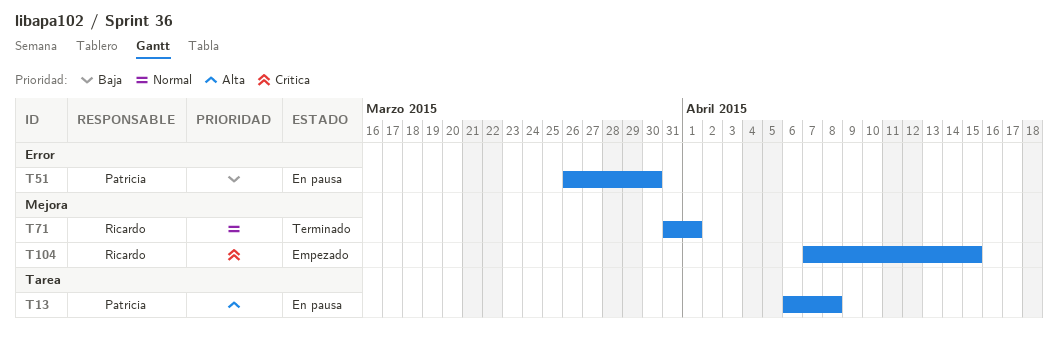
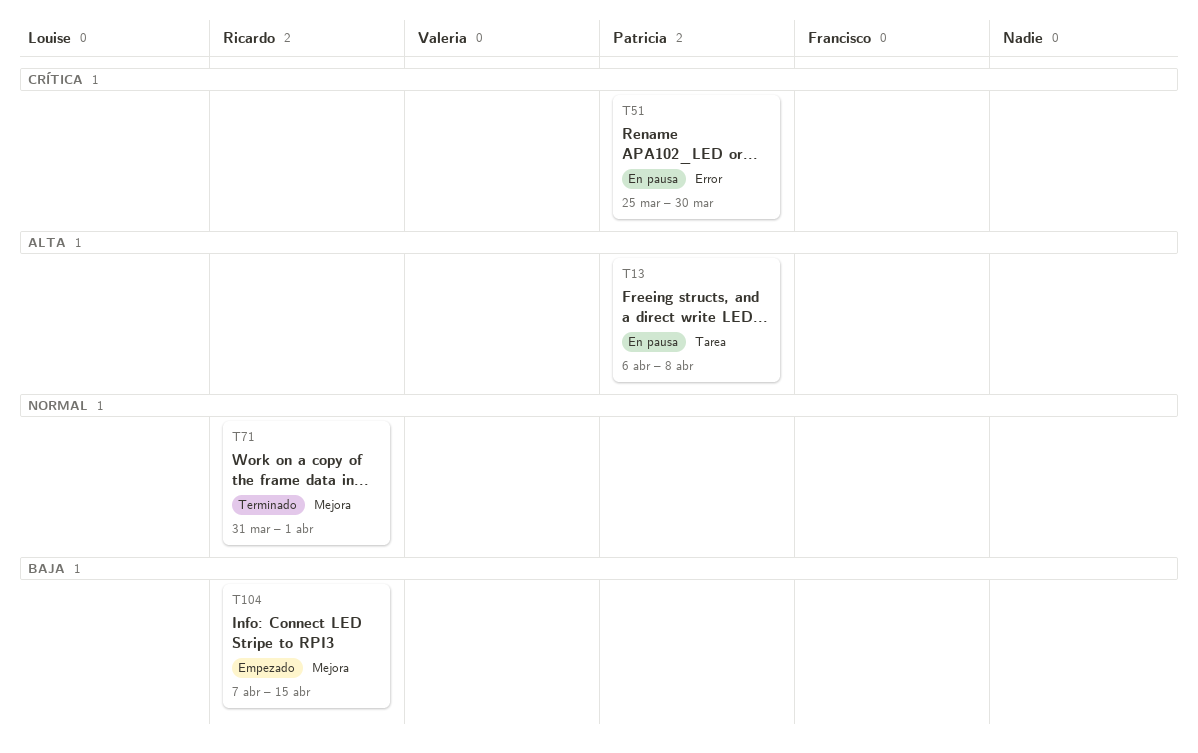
T51, priority: Baja -> Crítica
T51, start: Mar 26 -> Mar 25
T104, priority: Crítica -> Baja

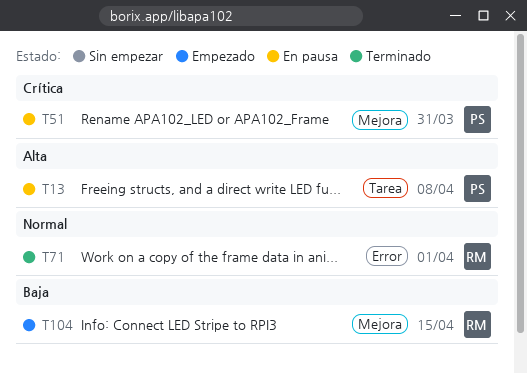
T51, label: Error -> Mejora
T51, due: Mar 30 -> Mar 31
T71, label: Mejora -> Error

